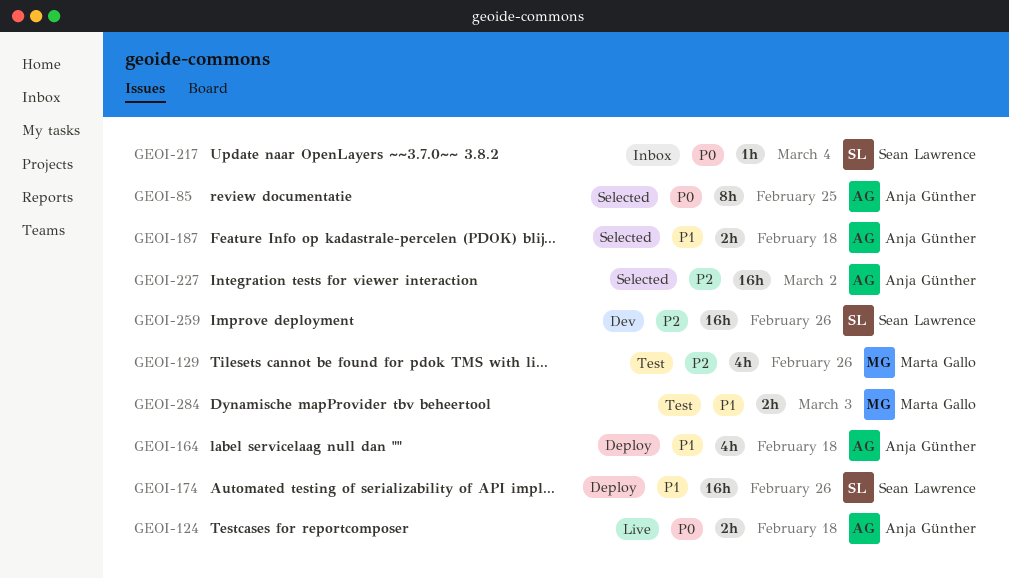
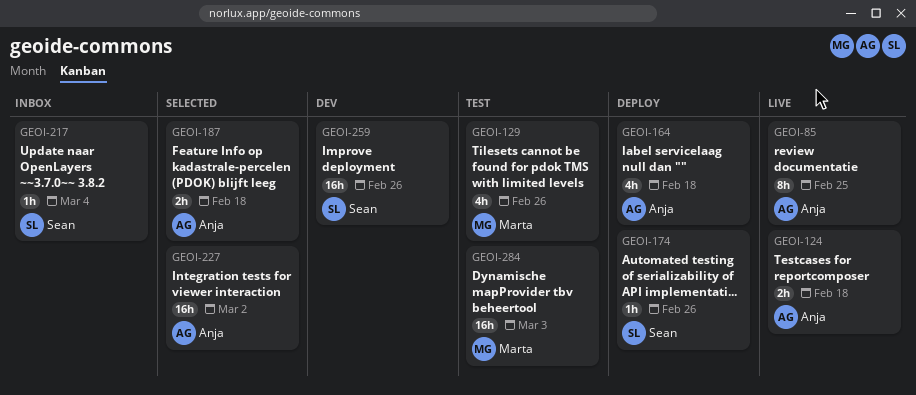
GEOI-85, status: Selected -> Live
GEOI-174, estimate: 16h -> 1h
GEOI-284, estimate: 2h -> 16h

